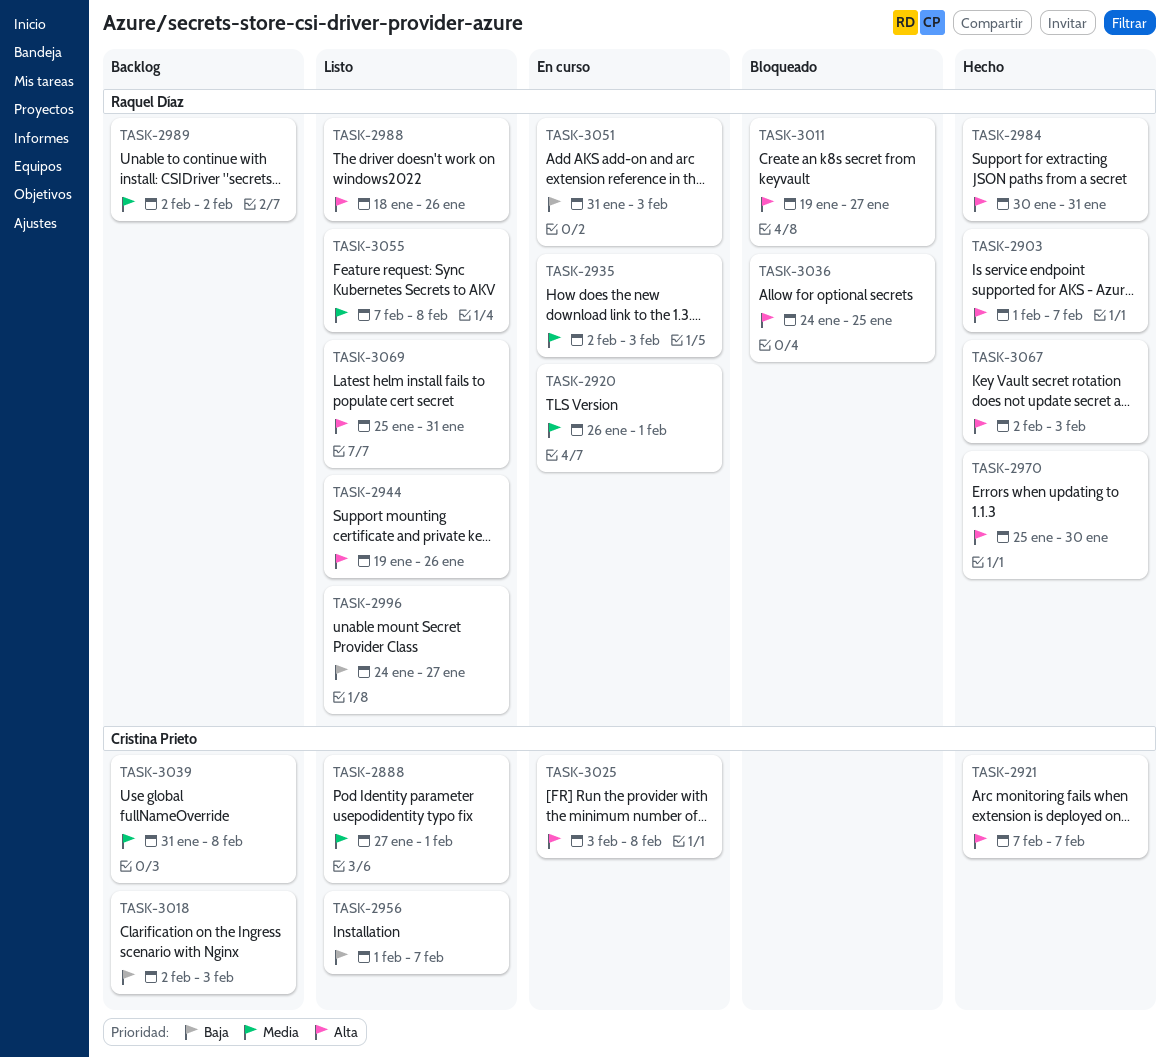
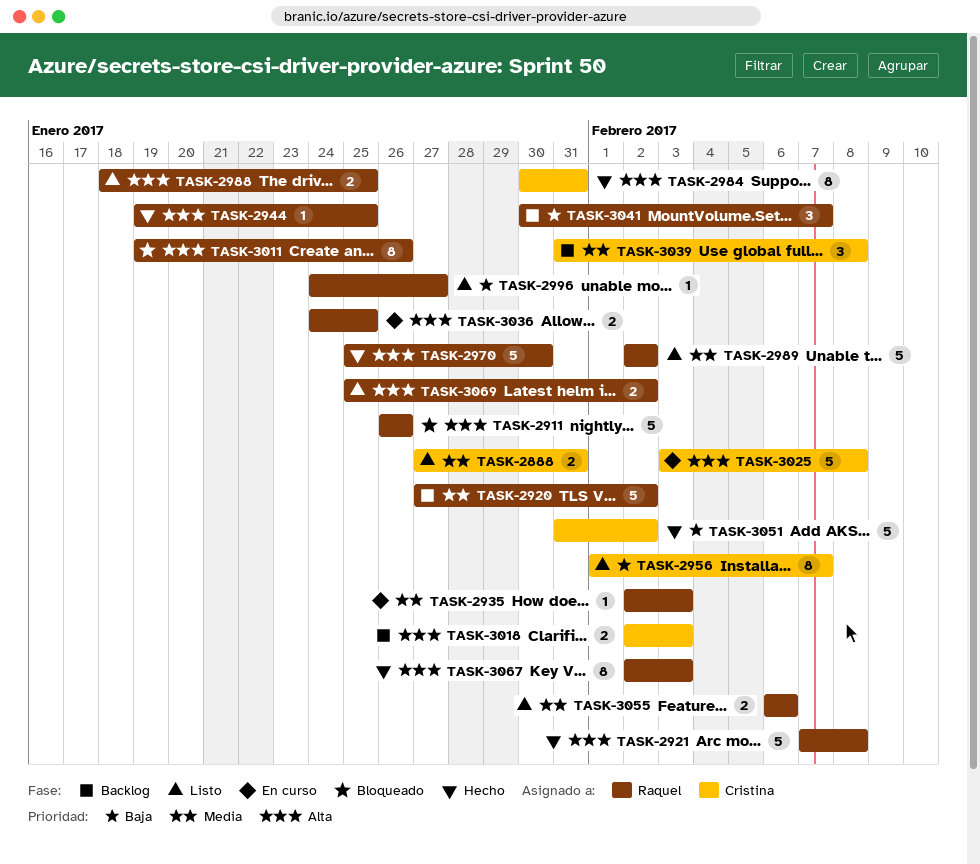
TASK-2888, due: Feb 1 -> Jan 31
TASK-2903: present -> none
TASK-2911: none -> present
TASK-2920, status: En curso -> Backlog
TASK-2920, start: Jan 26 -> Jan 27
TASK-2920, due: Feb 1 -> Feb 2
TASK-2921, owner: Cristina Prieto -> Raquel Díaz
TASK-2921, due: Feb 7 -> Feb 8
TASK-2944, status: Listo -> Hecho
TASK-2944, due: Jan 26 -> Jan 25
TASK-2984, owner: Raquel Díaz -> Cristina Prieto
TASK-2988, due: Jan 26 -> Jan 25
TASK-2989, status: Backlog -> Listo
TASK-3011, due: Jan 27 -> Jan 26
TASK-3018, priority: Baja -> Alta
TASK-3036, status: Bloqueado -> En curso
TASK-3041: none -> present
TASK-3051, status: En curso -> Hecho
TASK-3051, owner: Raquel Díaz -> Cristina Prieto
TASK-3051, due: Feb 3 -> Feb 2
TASK-3055, start: Feb 7 -> Feb 6
TASK-3055, due: Feb 8 -> Feb 6
TASK-3069, due: Jan 31 -> Feb 2

